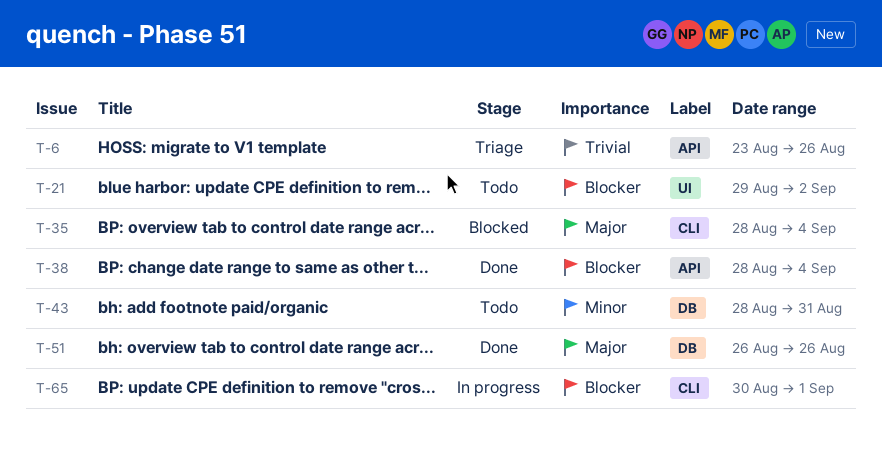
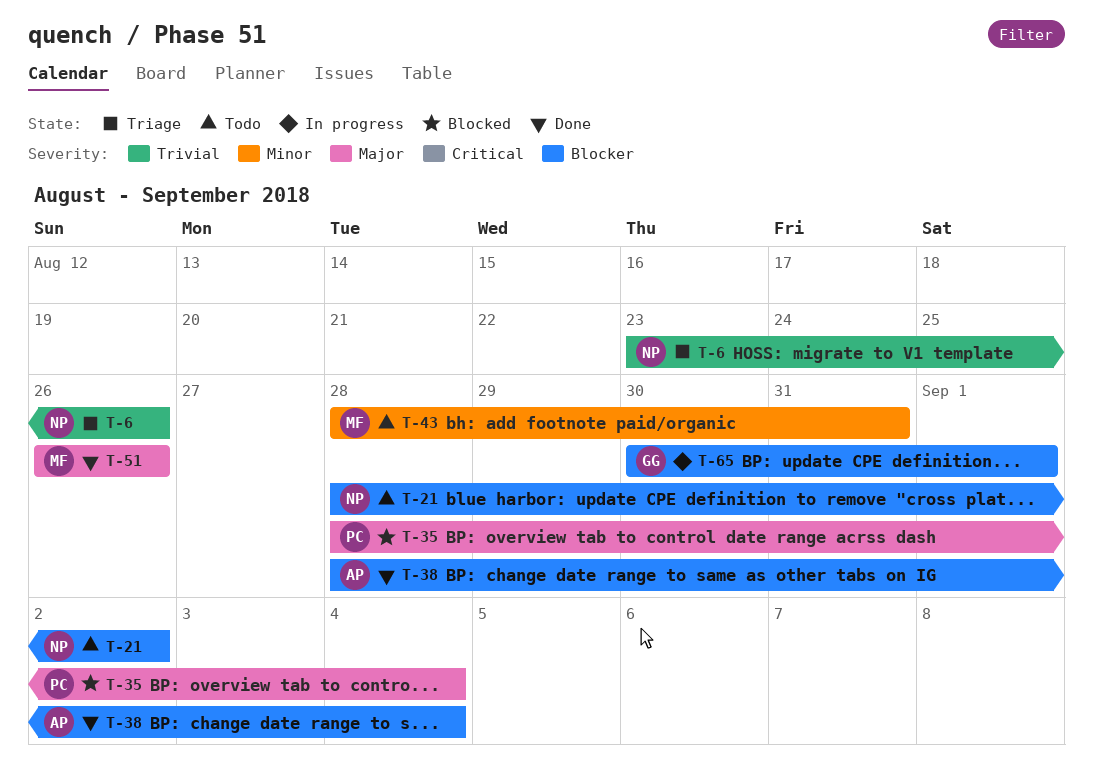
T-21, start: Aug 29 -> Aug 28

